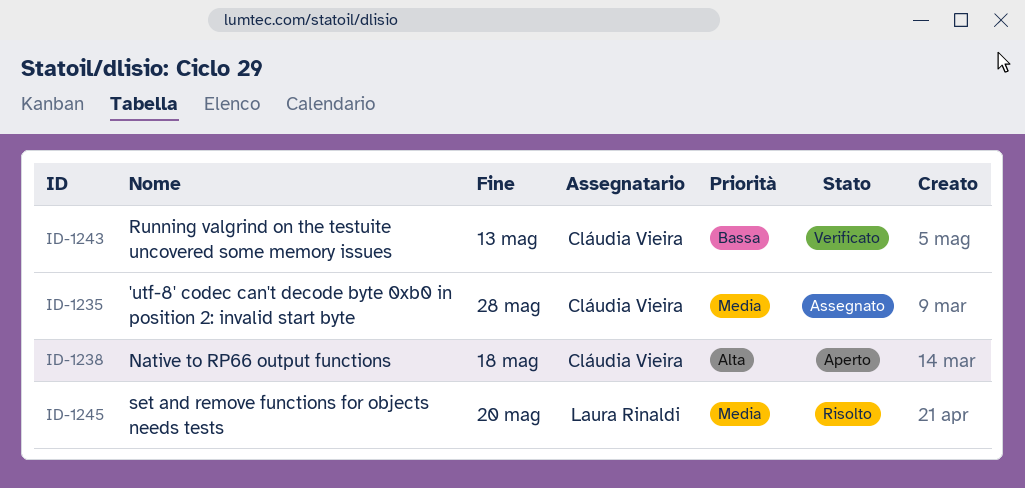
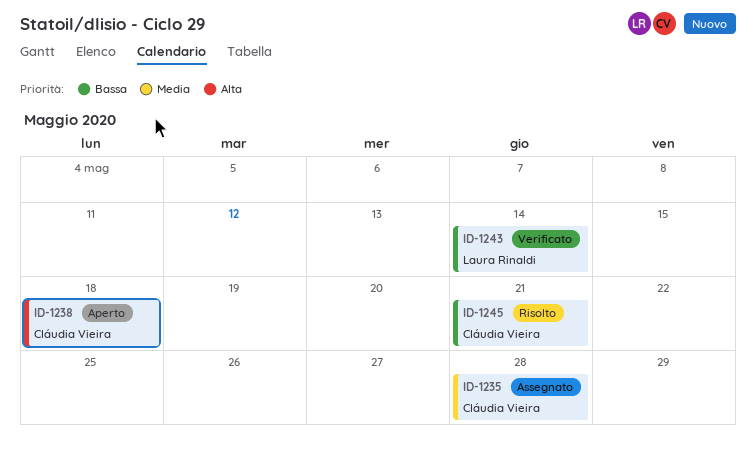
ID-1243, owner: Cláudia Vieira -> Laura Rinaldi
ID-1243, due: May 13 -> May 14
ID-1245, owner: Laura Rinaldi -> Cláudia Vieira
ID-1245, priority: Media -> Bassa
ID-1245, due: May 20 -> May 21

